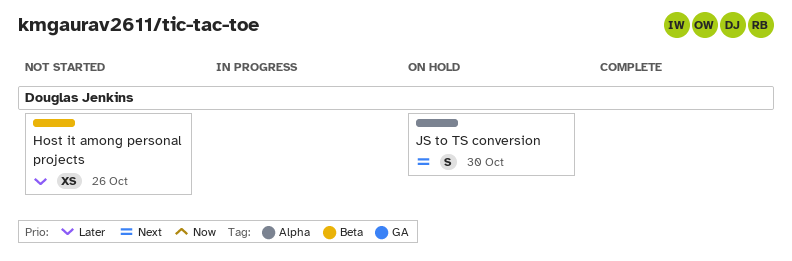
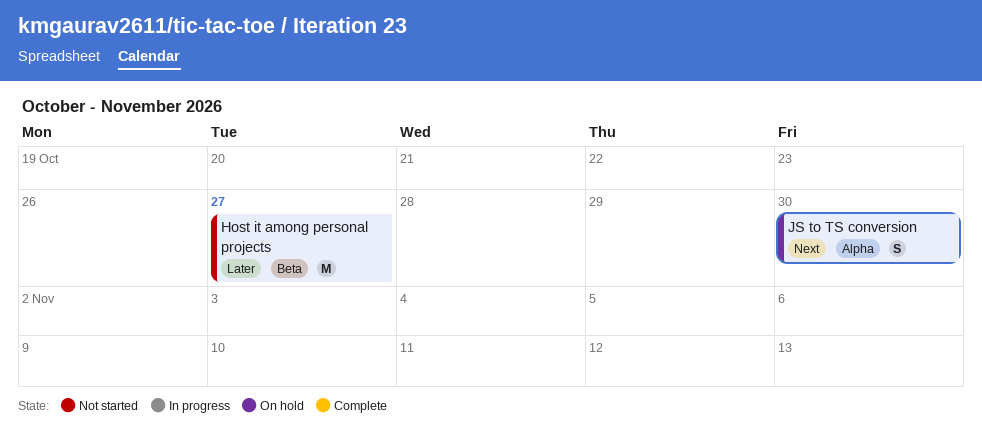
Host it among personal projects, estimate: XS -> M
Host it among personal projects, due: Oct 26 -> Oct 27

